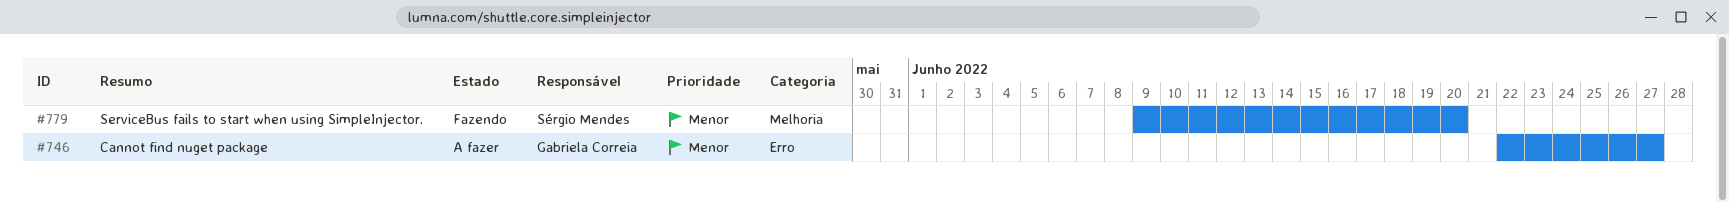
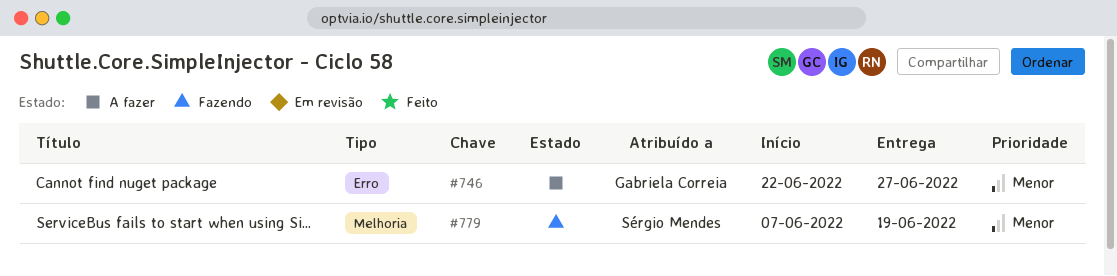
#779, start: Jun 9 -> Jun 7
#779, due: Jun 20 -> Jun 19

